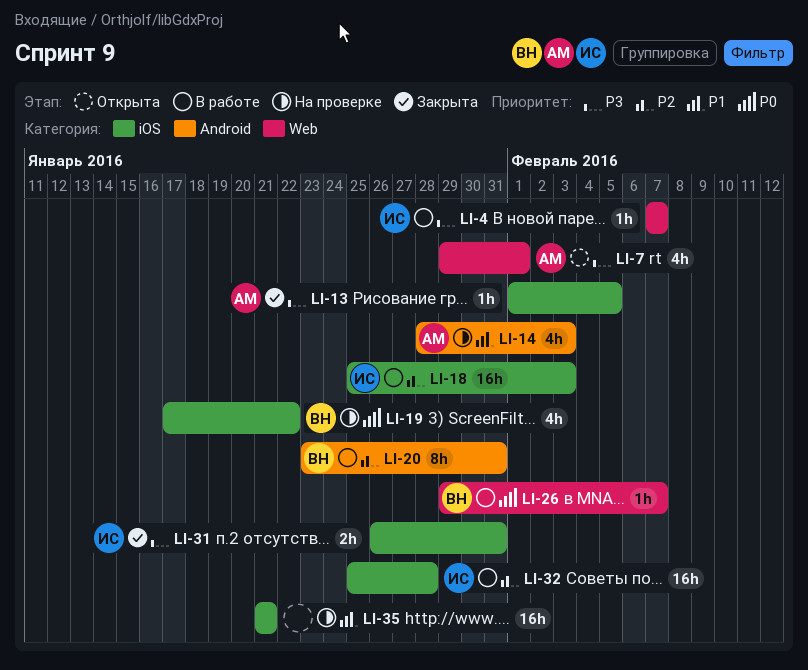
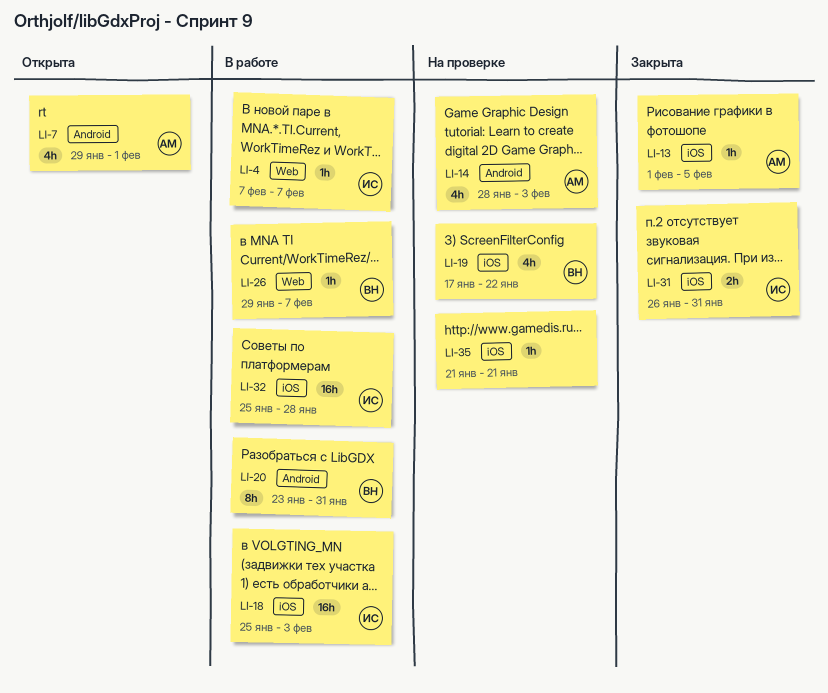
LI-7, label: Web -> Android
LI-35, estimate: 16h -> 1h

